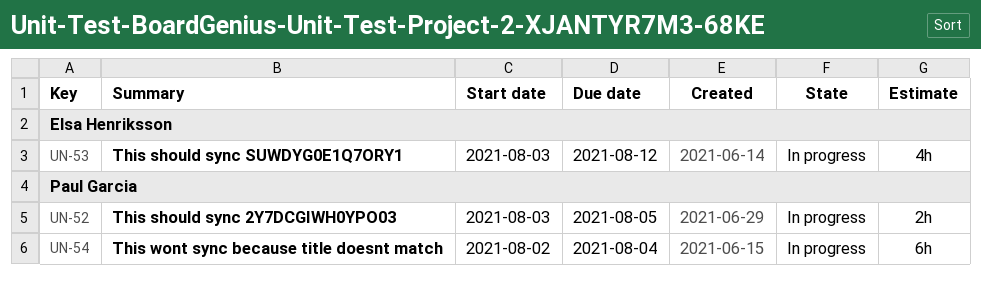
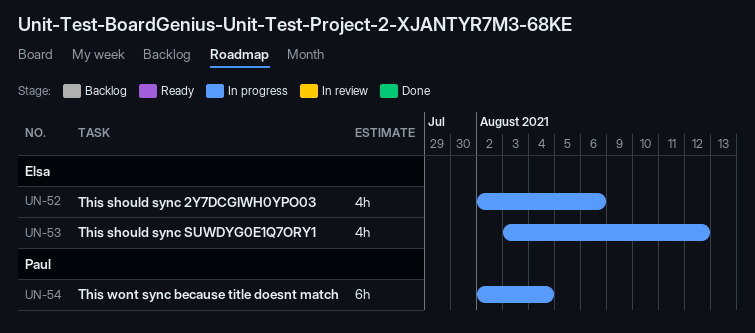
UN-52, owner: Paul Garcia -> Elsa Henriksson
UN-52, estimate: 2h -> 4h
UN-52, start: Aug 3 -> Aug 2
UN-52, due: Aug 5 -> Aug 6

